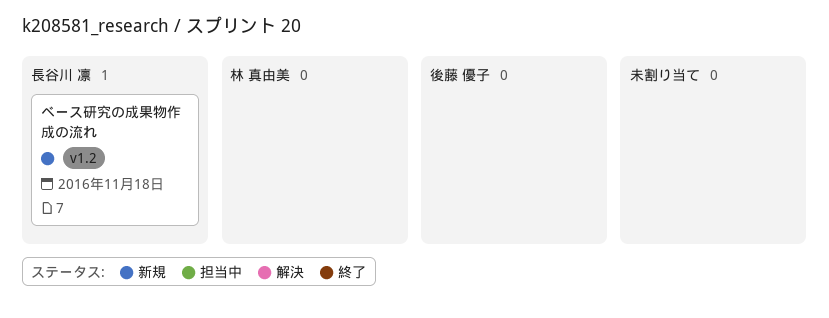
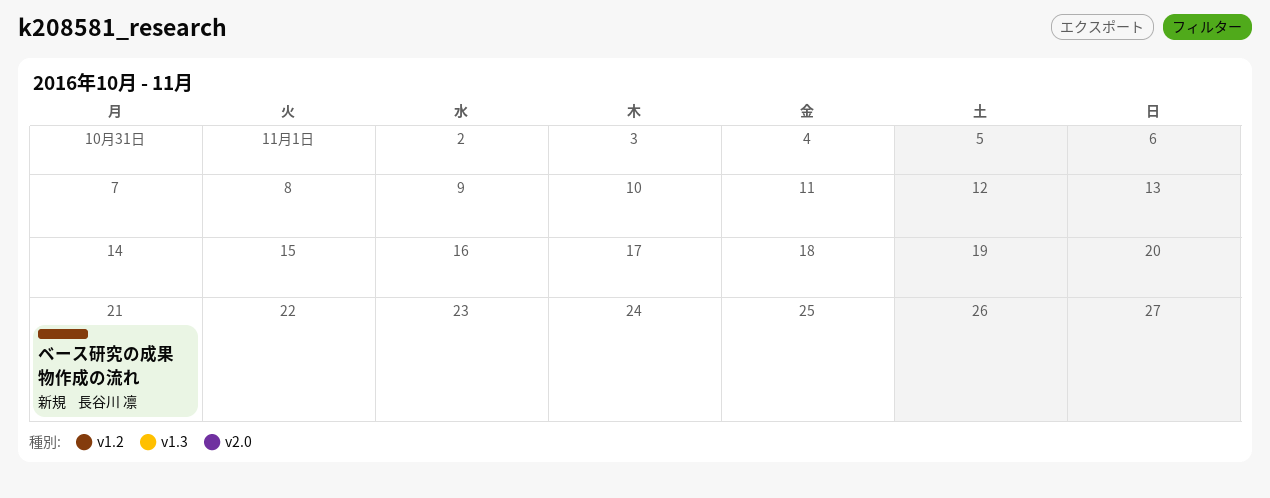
ベース研究の成果物作成の流れ, due: Nov 18 -> Nov 21

